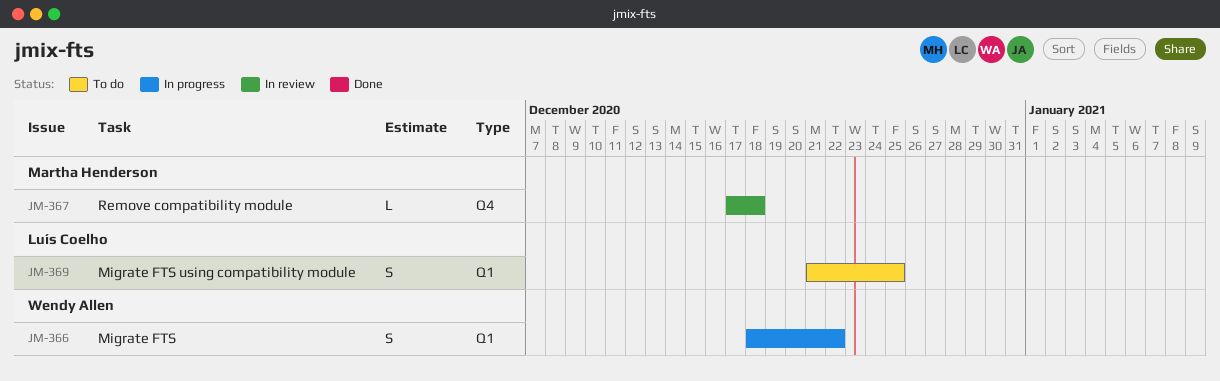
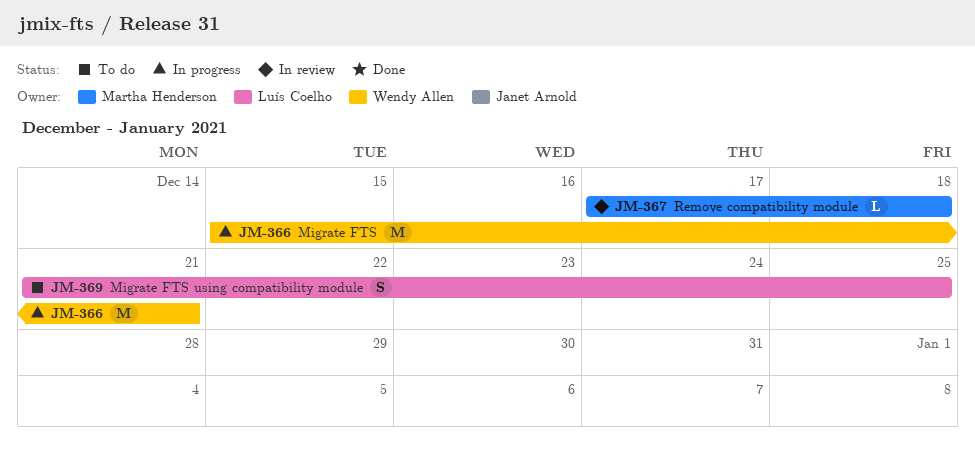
JM-366, estimate: S -> M
JM-366, start: Dec 18 -> Dec 15
JM-366, due: Dec 22 -> Dec 21

